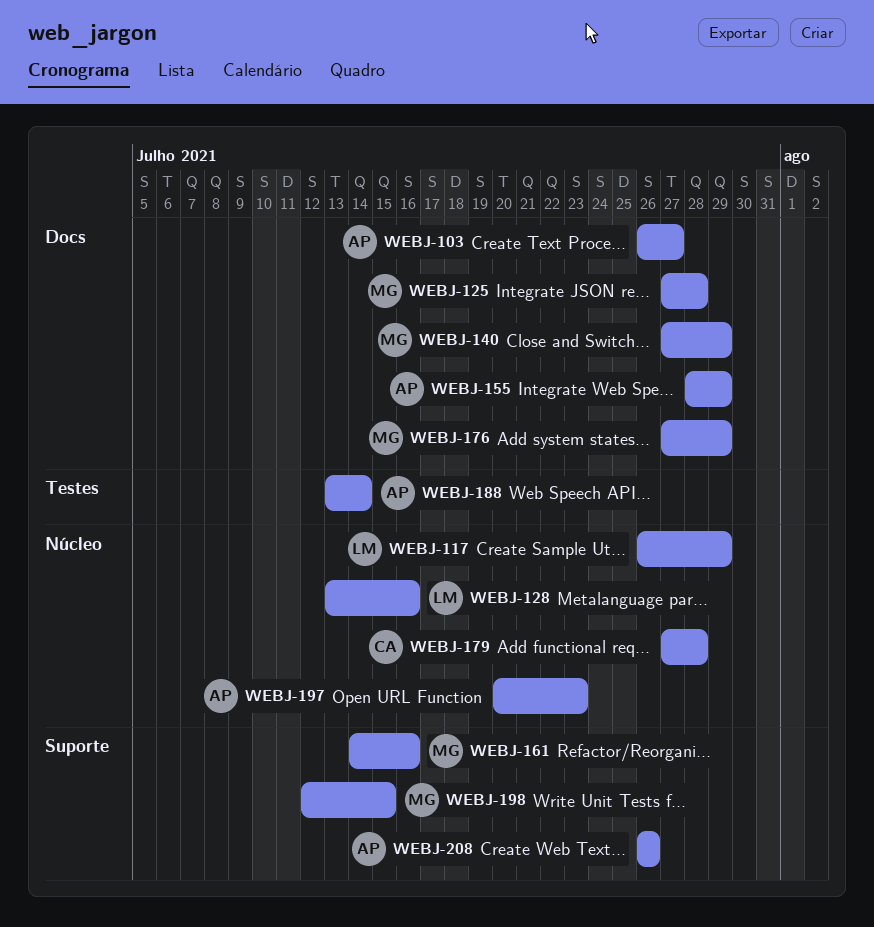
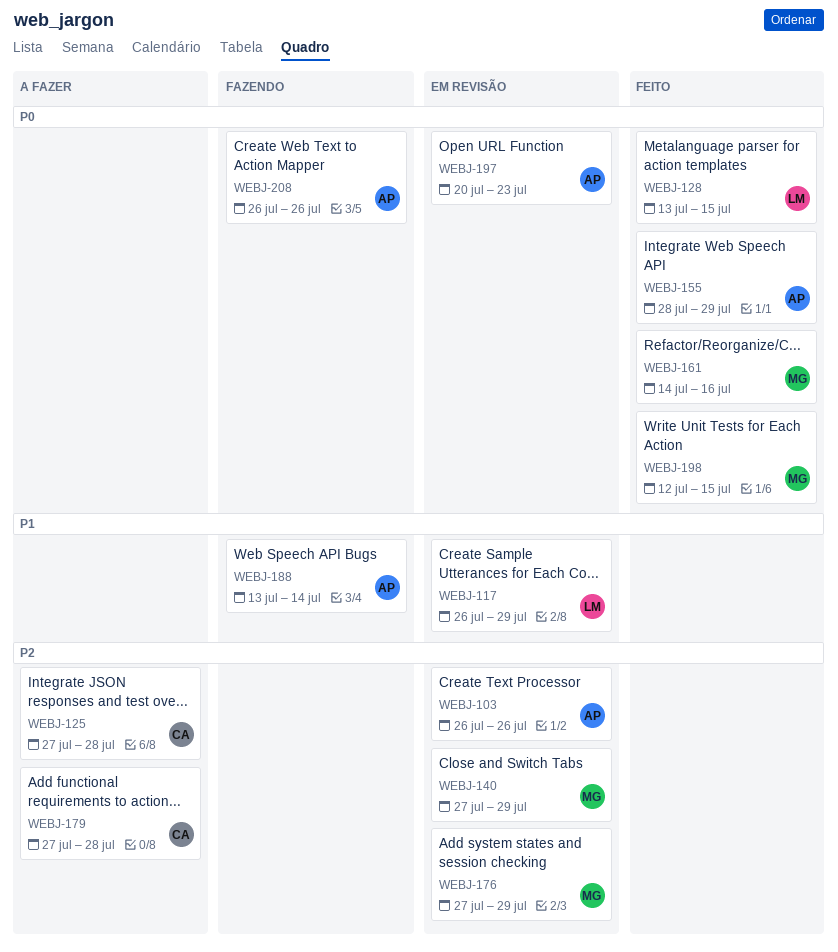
WEBJ-103, due: Jul 27 -> Jul 26
WEBJ-125, owner: MG -> CA
WEBJ-128, due: Jul 16 -> Jul 15

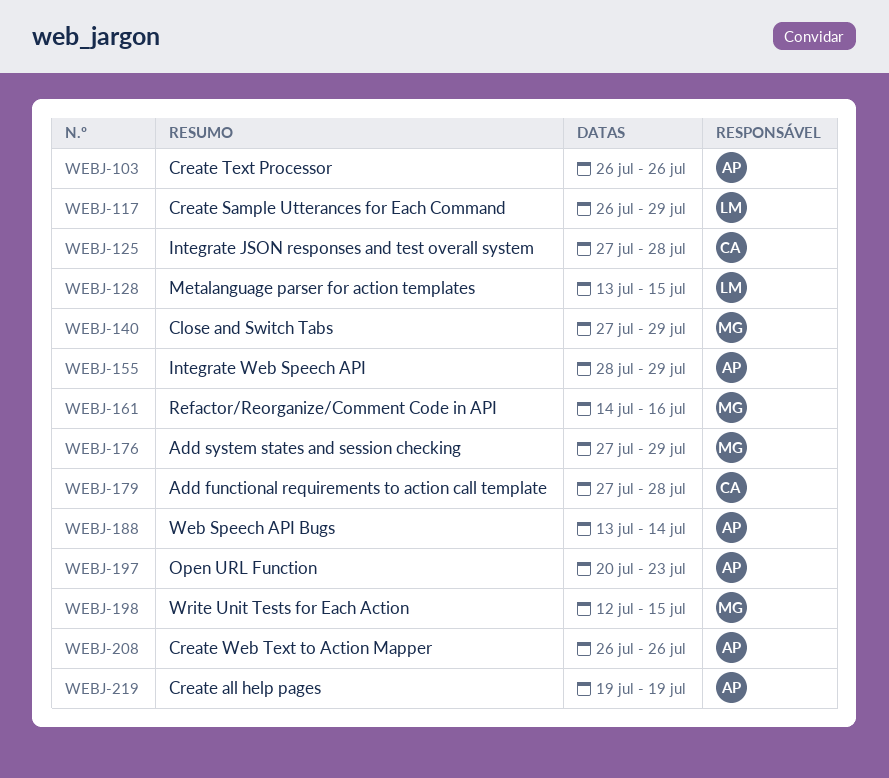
WEBJ-219: none -> present

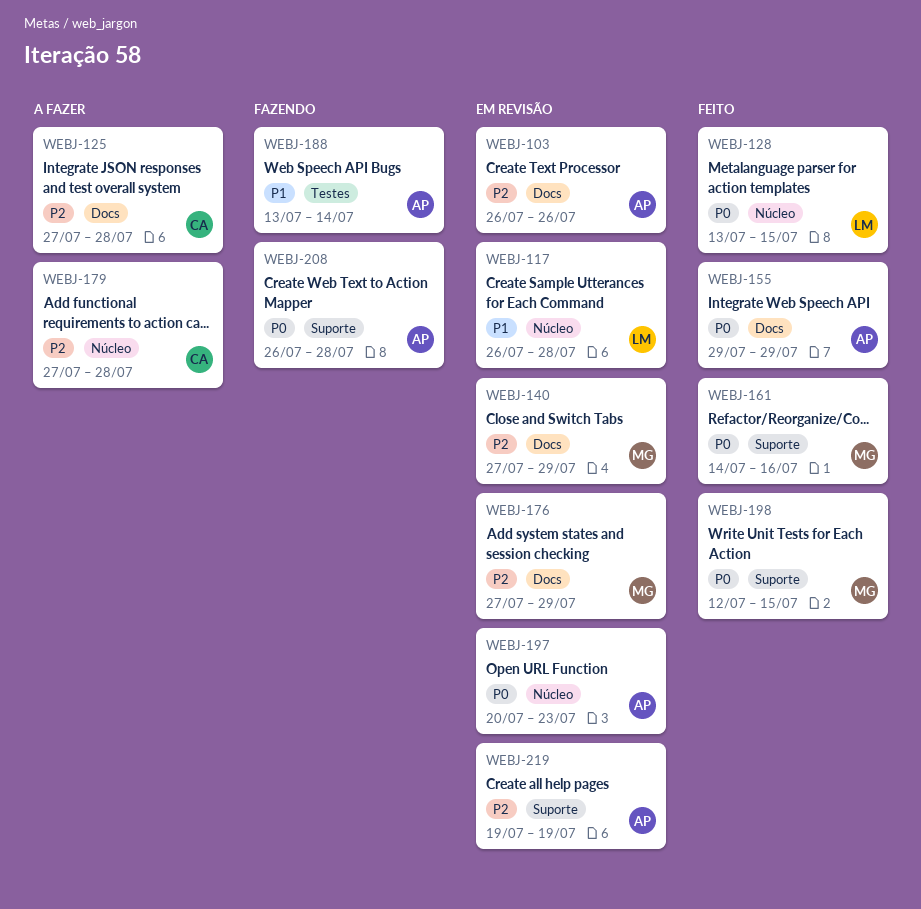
WEBJ-117, due: Jul 29 -> Jul 28
WEBJ-155, start: Jul 28 -> Jul 29
WEBJ-208, due: Jul 26 -> Jul 28

